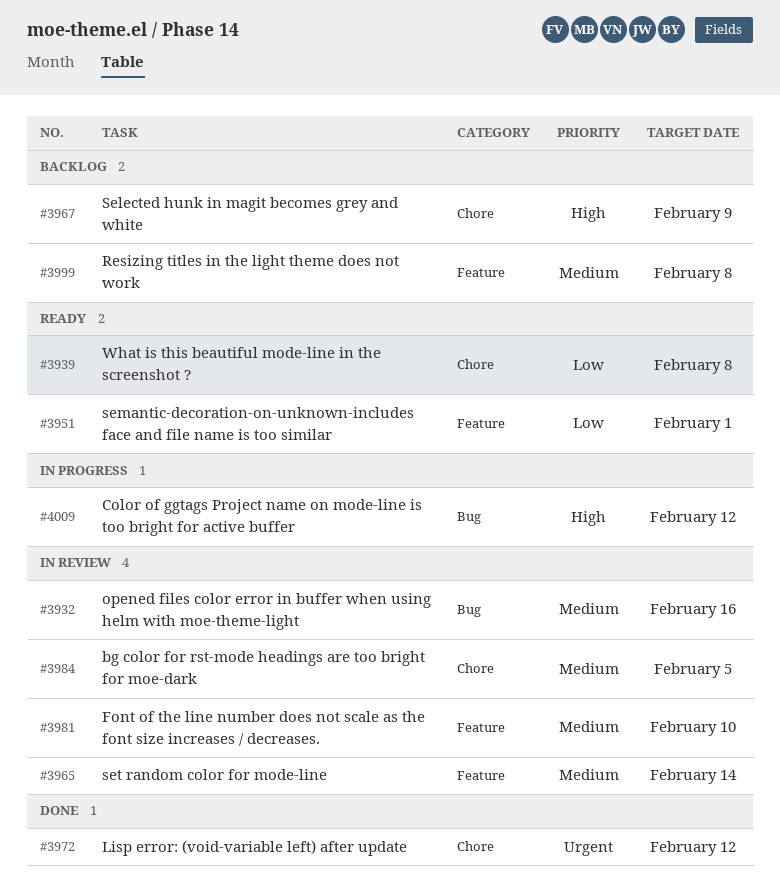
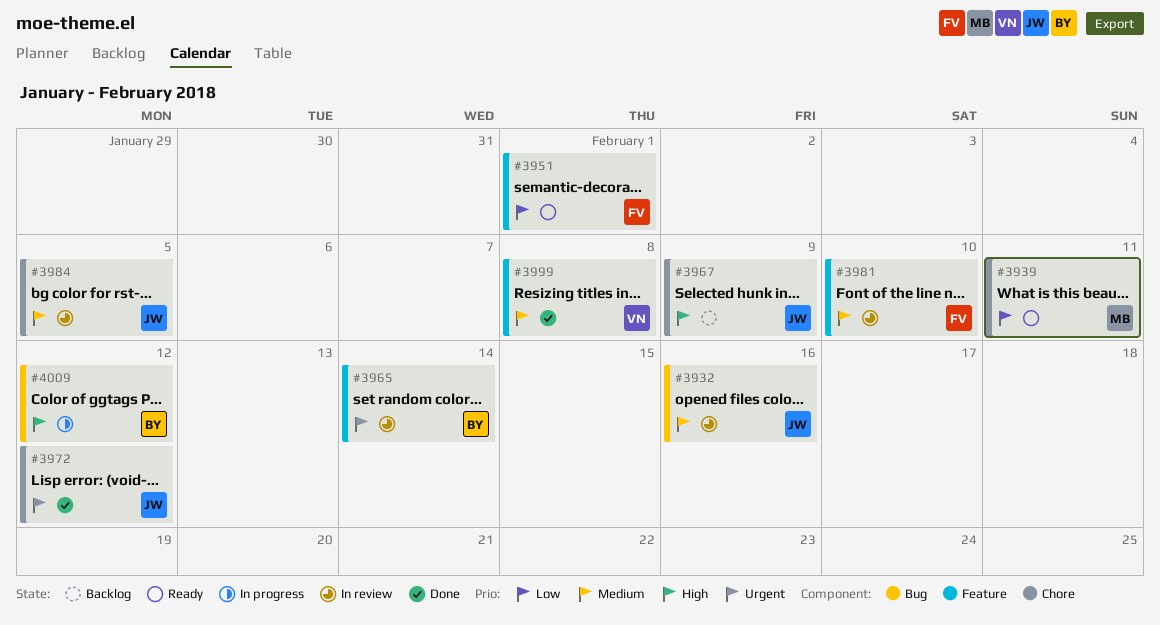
#3939, due: Feb 8 -> Feb 11
#3965, priority: Medium -> Urgent
#3999, status: Backlog -> Done

